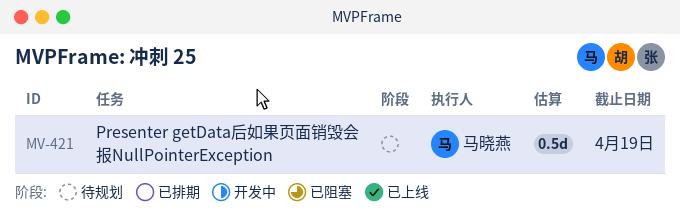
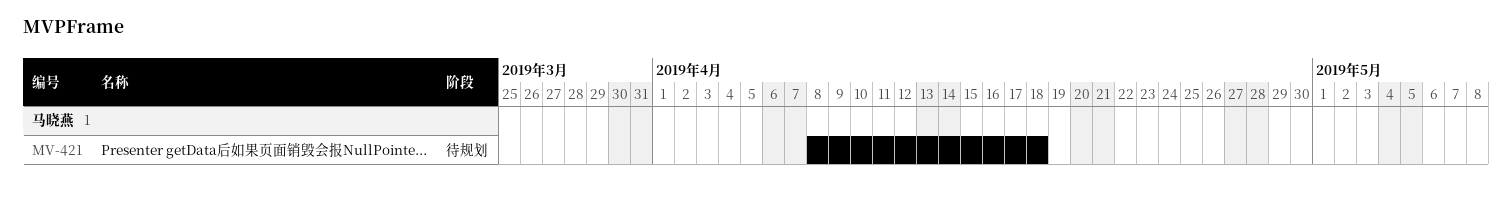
MV-421, due: Apr 19 -> Apr 18

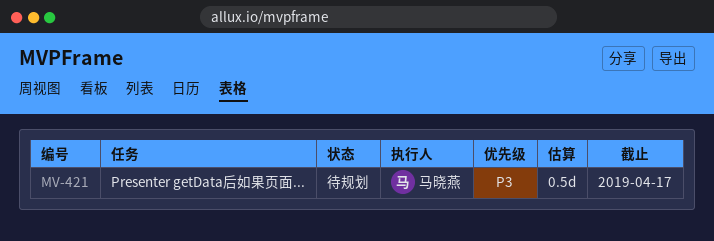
MV-421, due: Apr 18 -> Apr 17

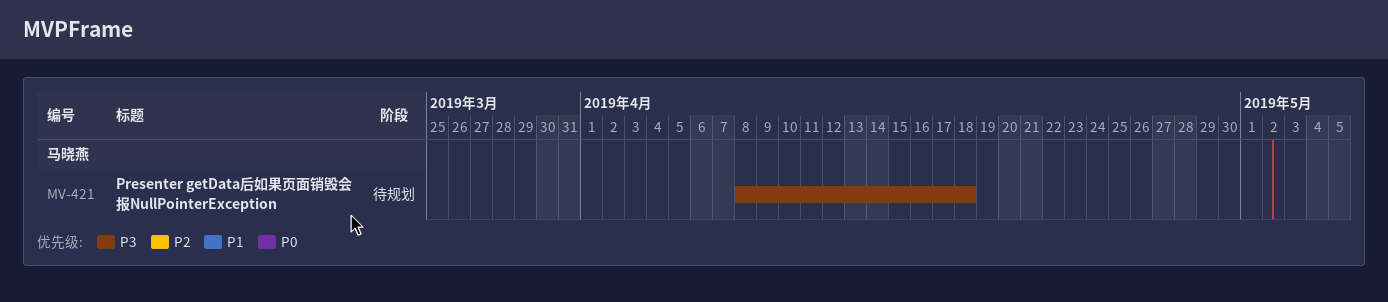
MV-421, due: Apr 17 -> Apr 18

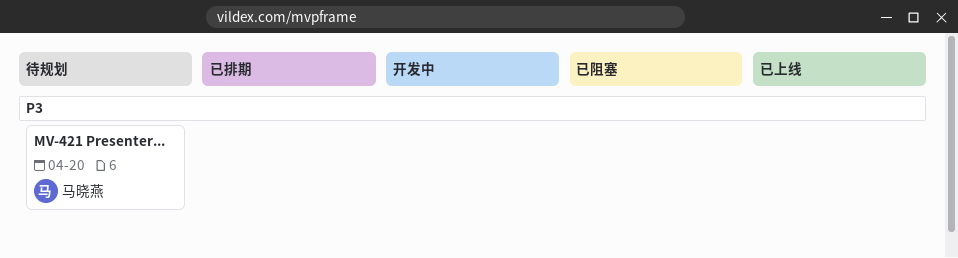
MV-421, due: Apr 18 -> Apr 20

